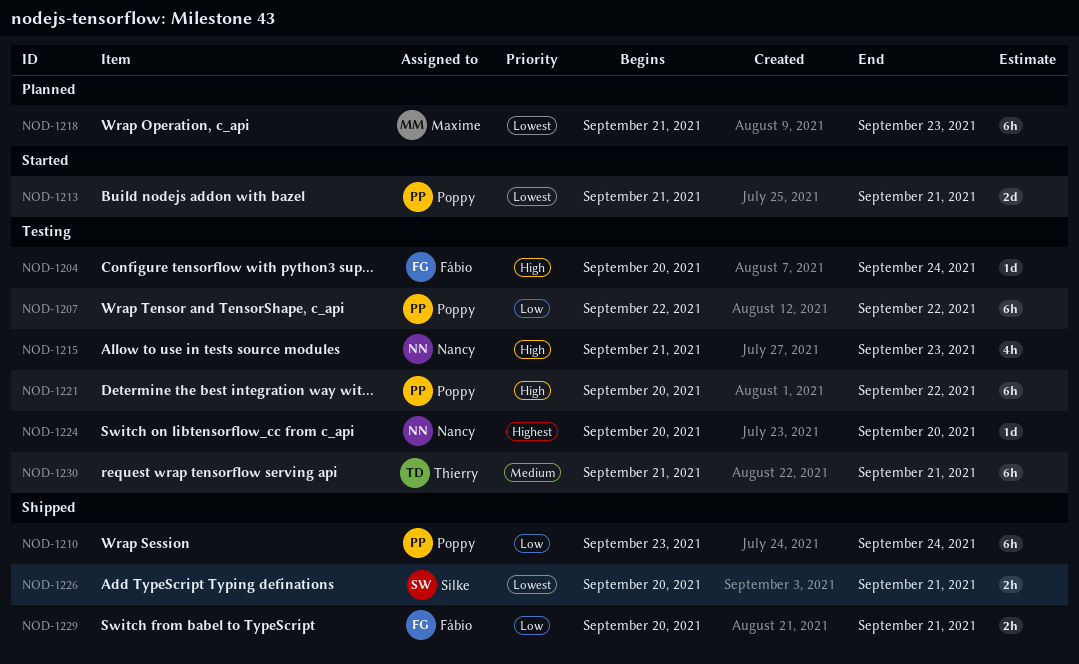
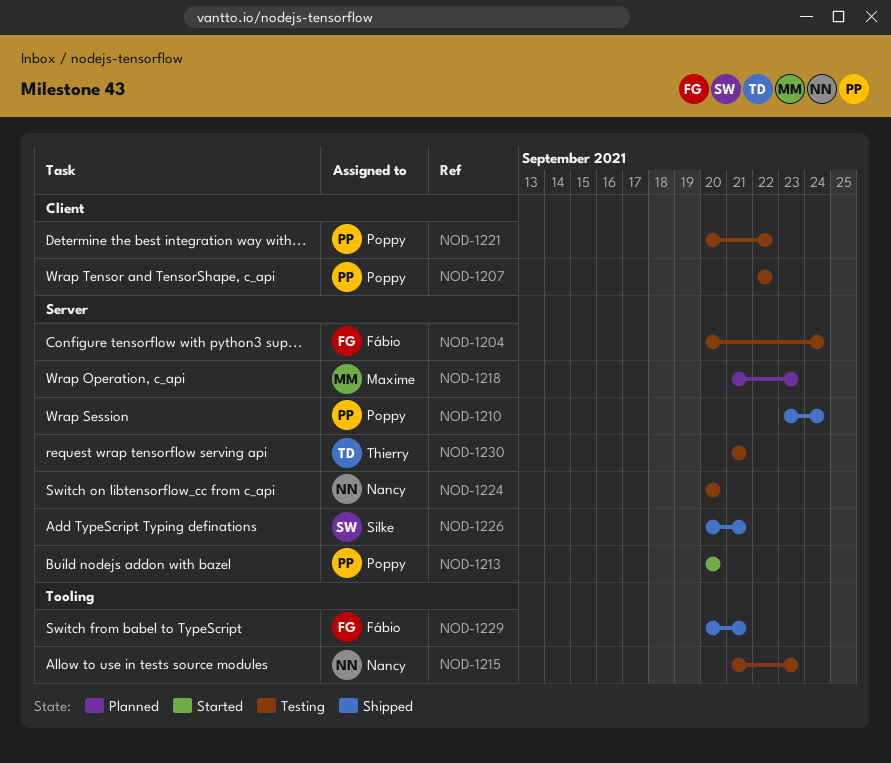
NOD-1213, start: Sep 21 -> Sep 20
NOD-1213, due: Sep 21 -> Sep 20

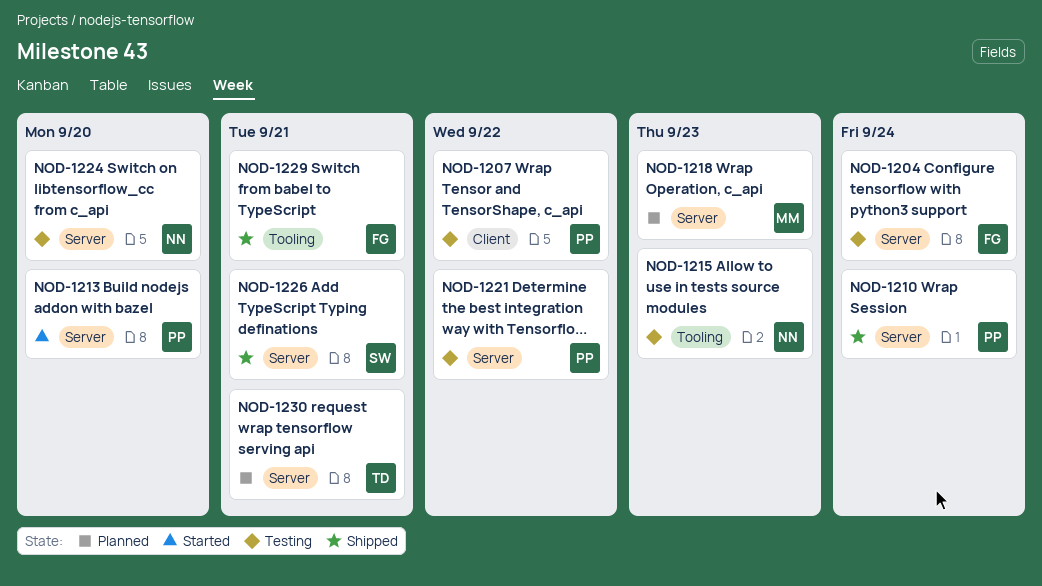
NOD-1221, label: Client -> Server
NOD-1230, status: Testing -> Planned

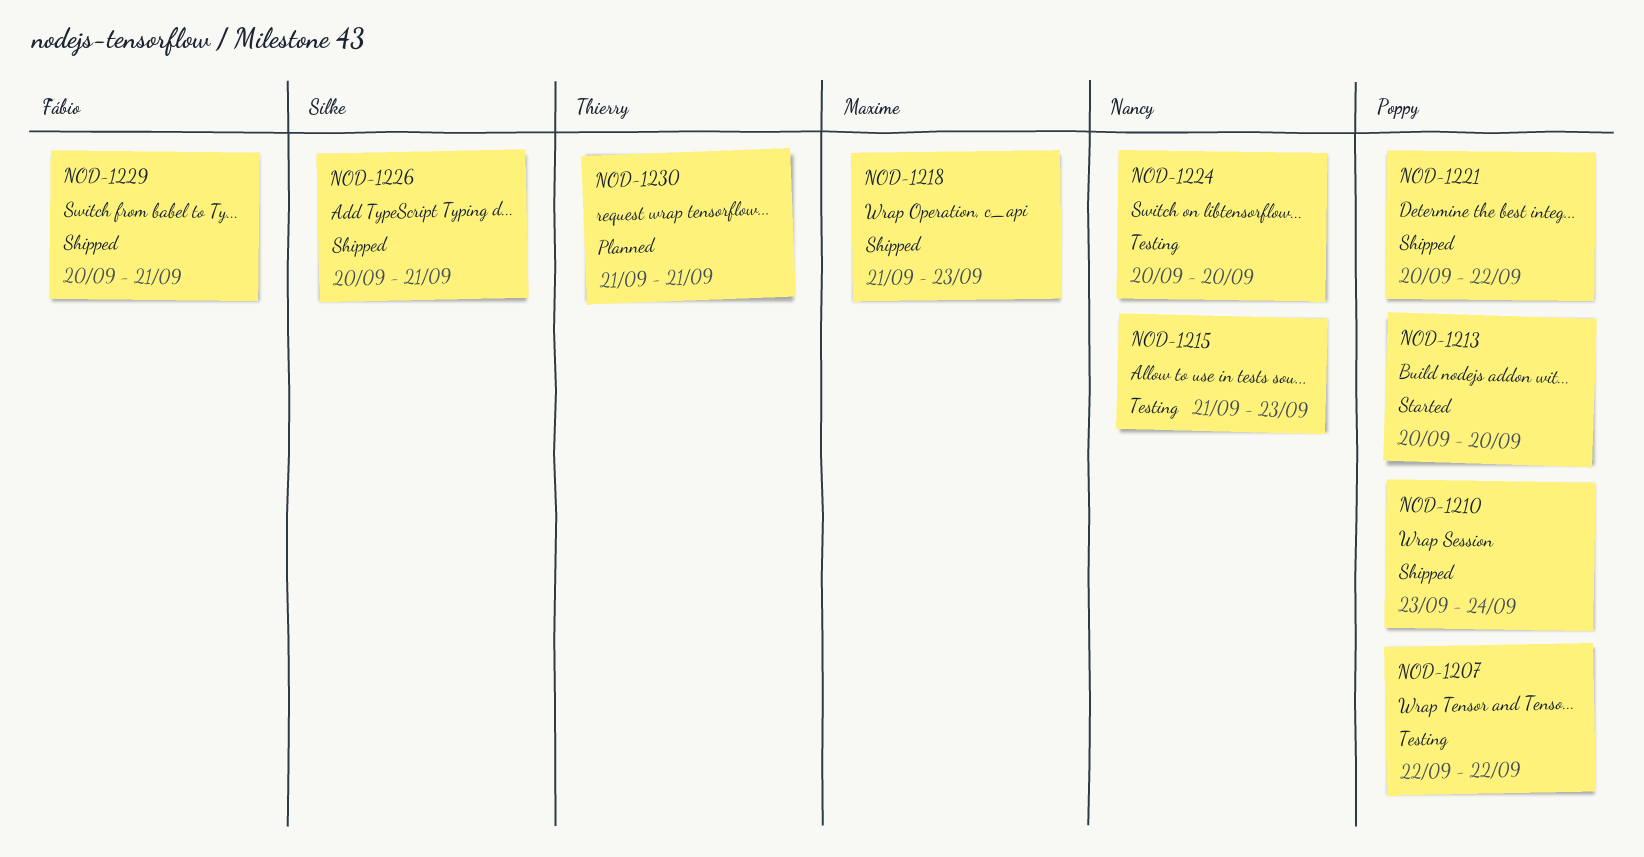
NOD-1204: present -> none
NOD-1218, status: Planned -> Shipped
NOD-1221, status: Testing -> Shipped

